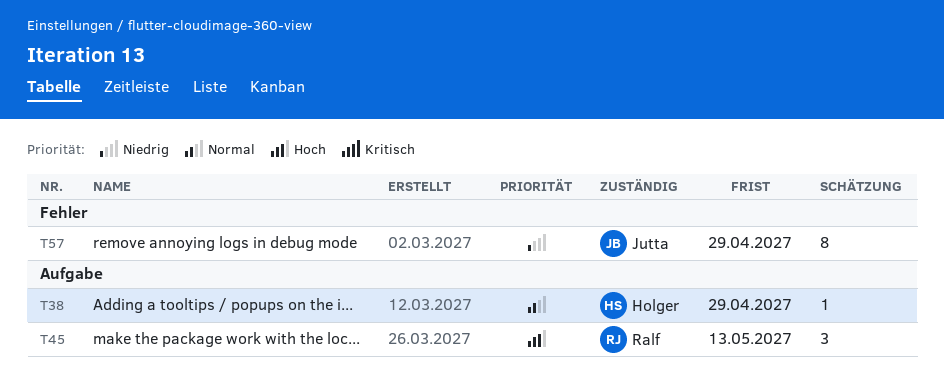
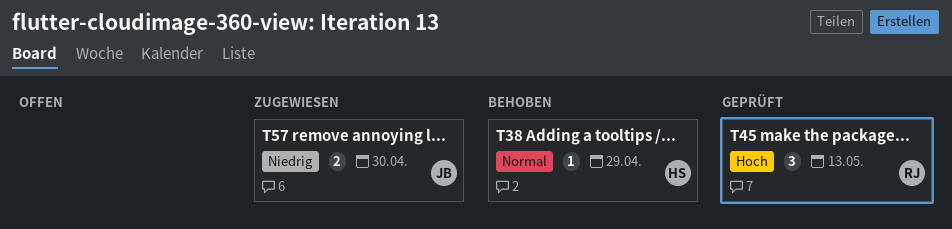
T57, estimate: 8 -> 2
T57, due: Apr 29 -> Apr 30

